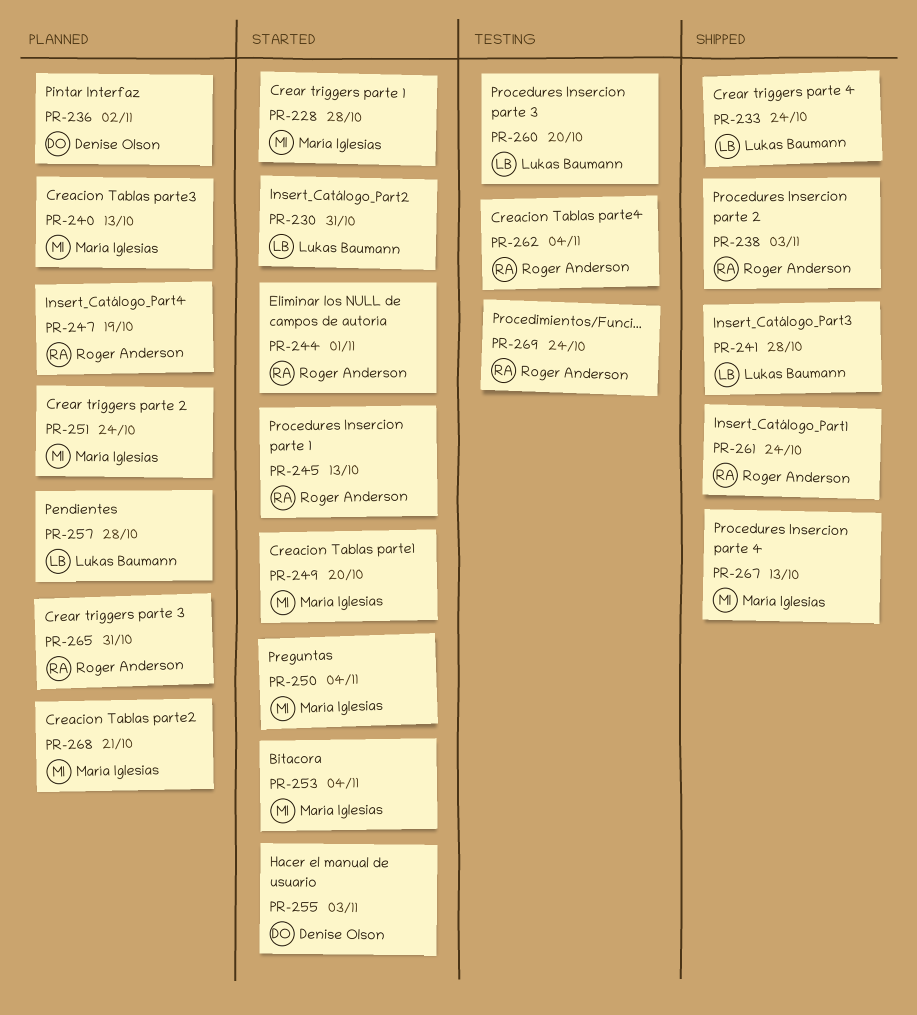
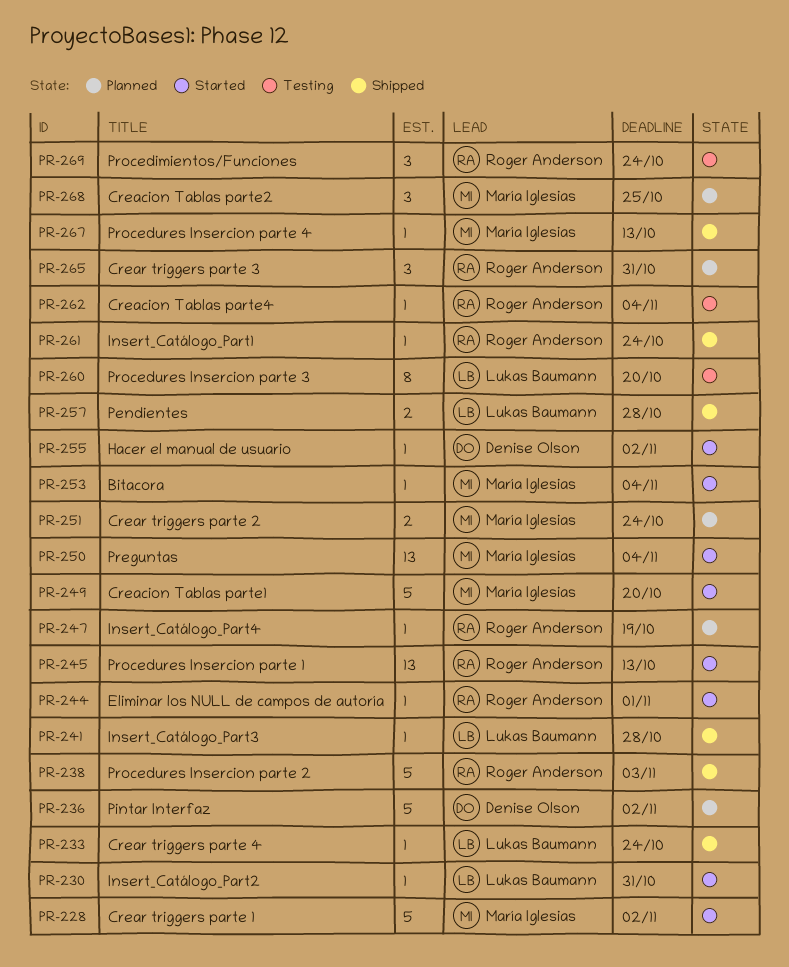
PR-228, due: Oct 28 -> Nov 2
PR-240: present -> none
PR-255, due: Nov 3 -> Nov 2
PR-257, status: Planned -> Shipped
PR-268, due: Oct 21 -> Oct 25

